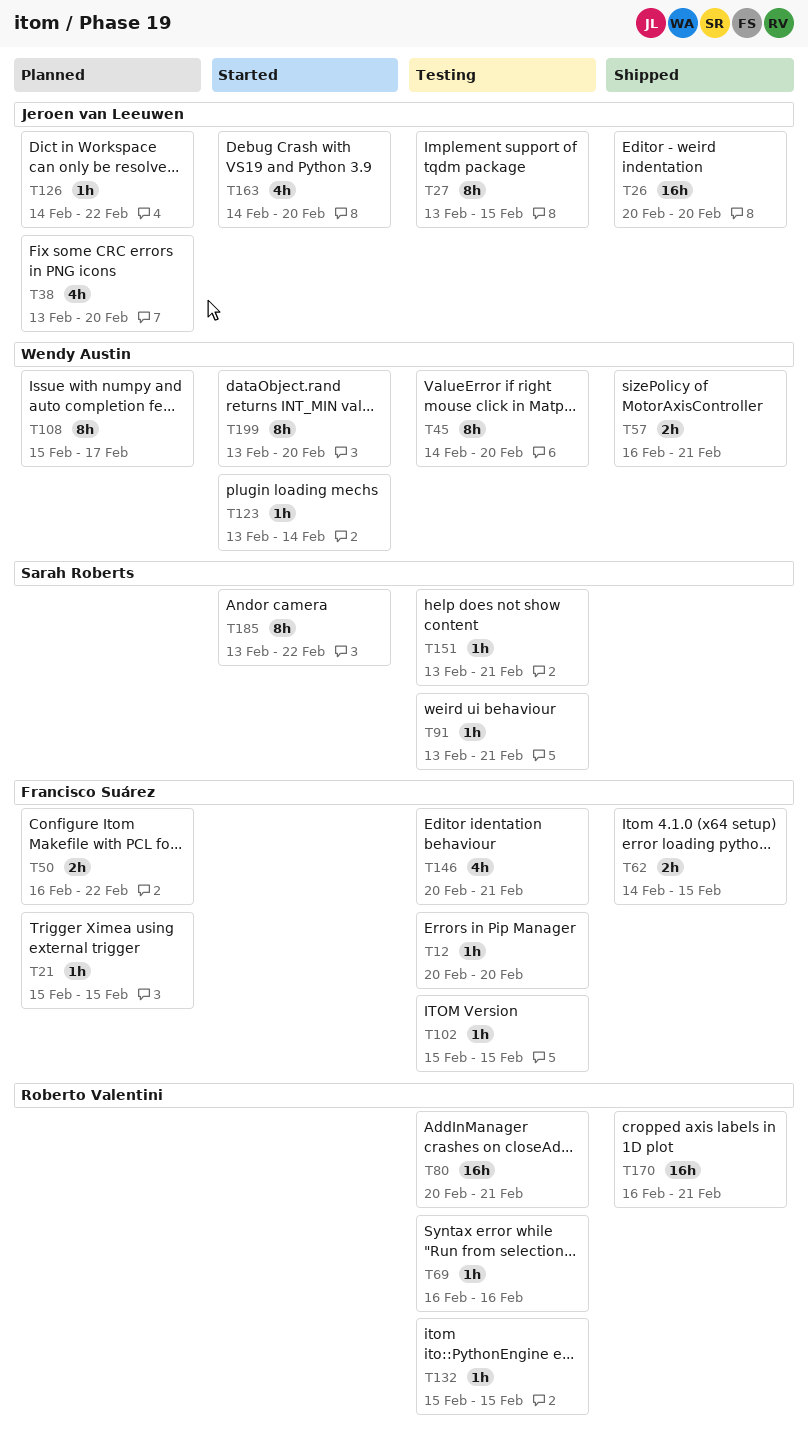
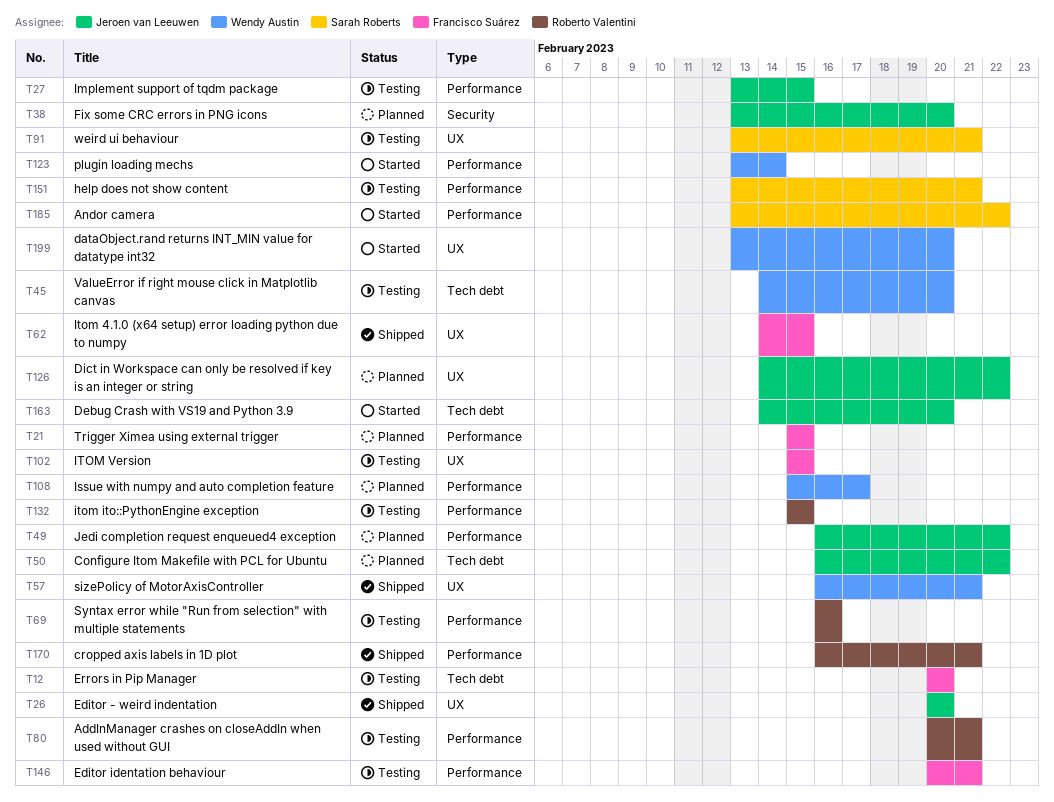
T49: none -> present
T50, owner: Francisco Suárez -> Jeroen van Leeuwen

